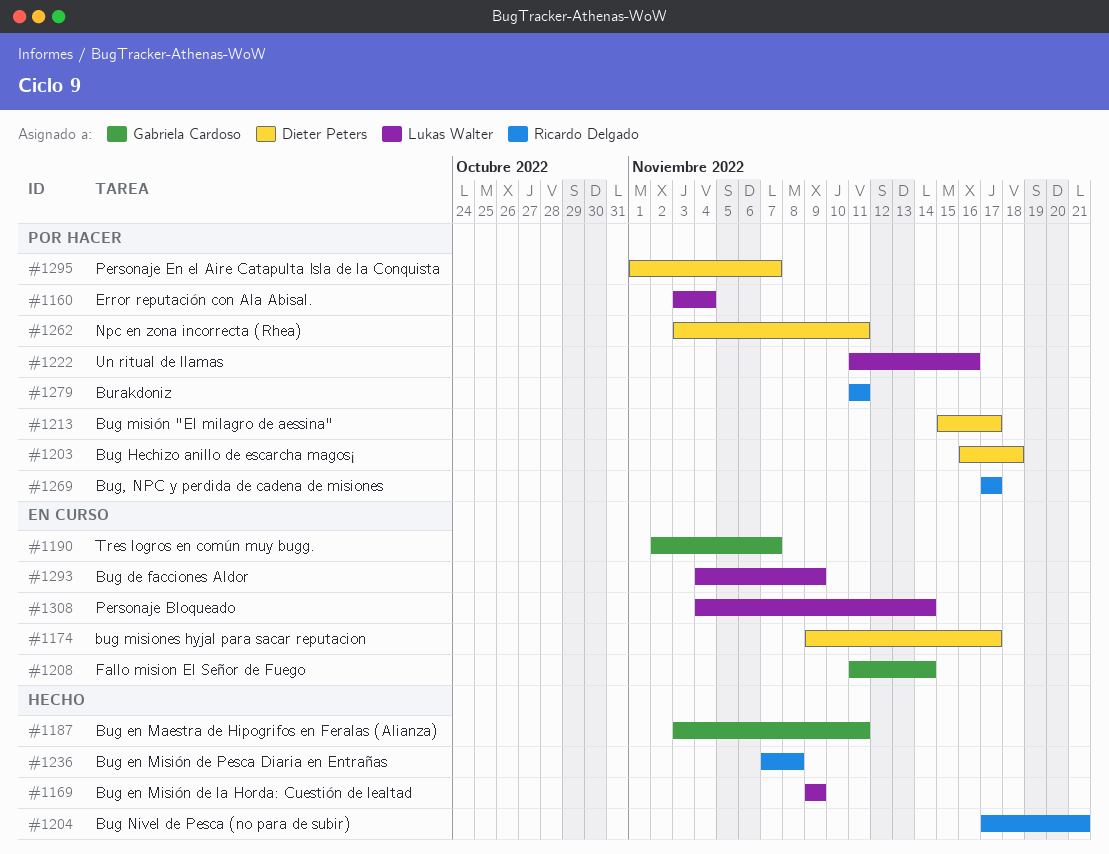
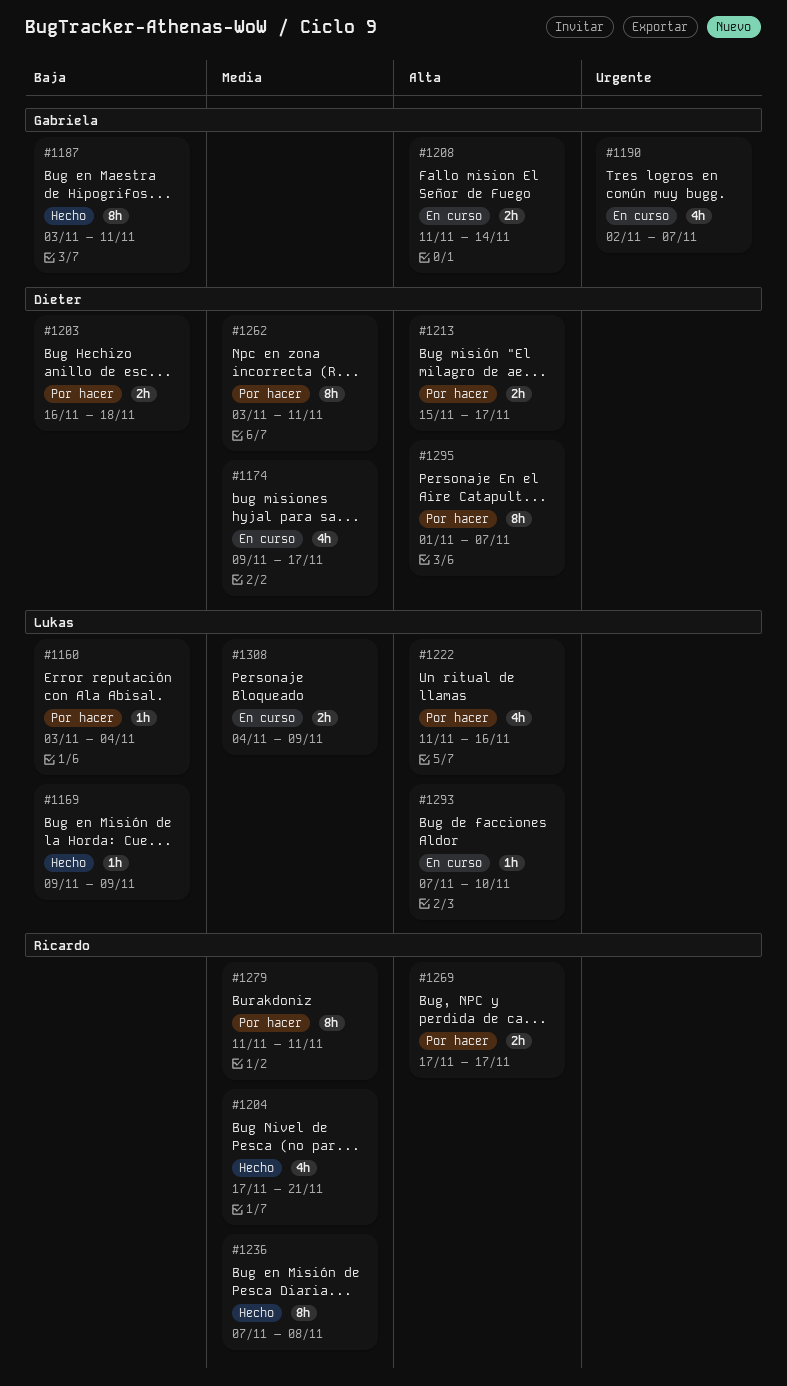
#1293, start: Nov 4 -> Nov 7
#1293, due: Nov 9 -> Nov 10
#1308, due: Nov 14 -> Nov 9

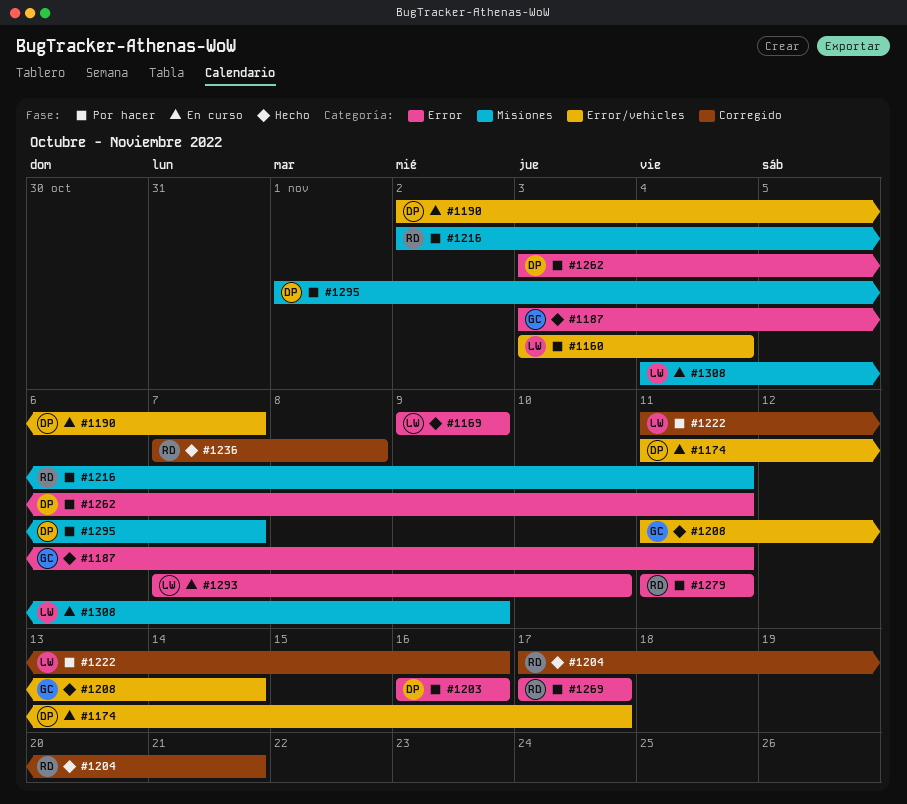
#1174, start: Nov 9 -> Nov 11
#1190, owner: Gabriela -> Dieter
#1203, due: Nov 18 -> Nov 16
#1208, status: En curso -> Hecho
#1213: present -> none
#1216: none -> present

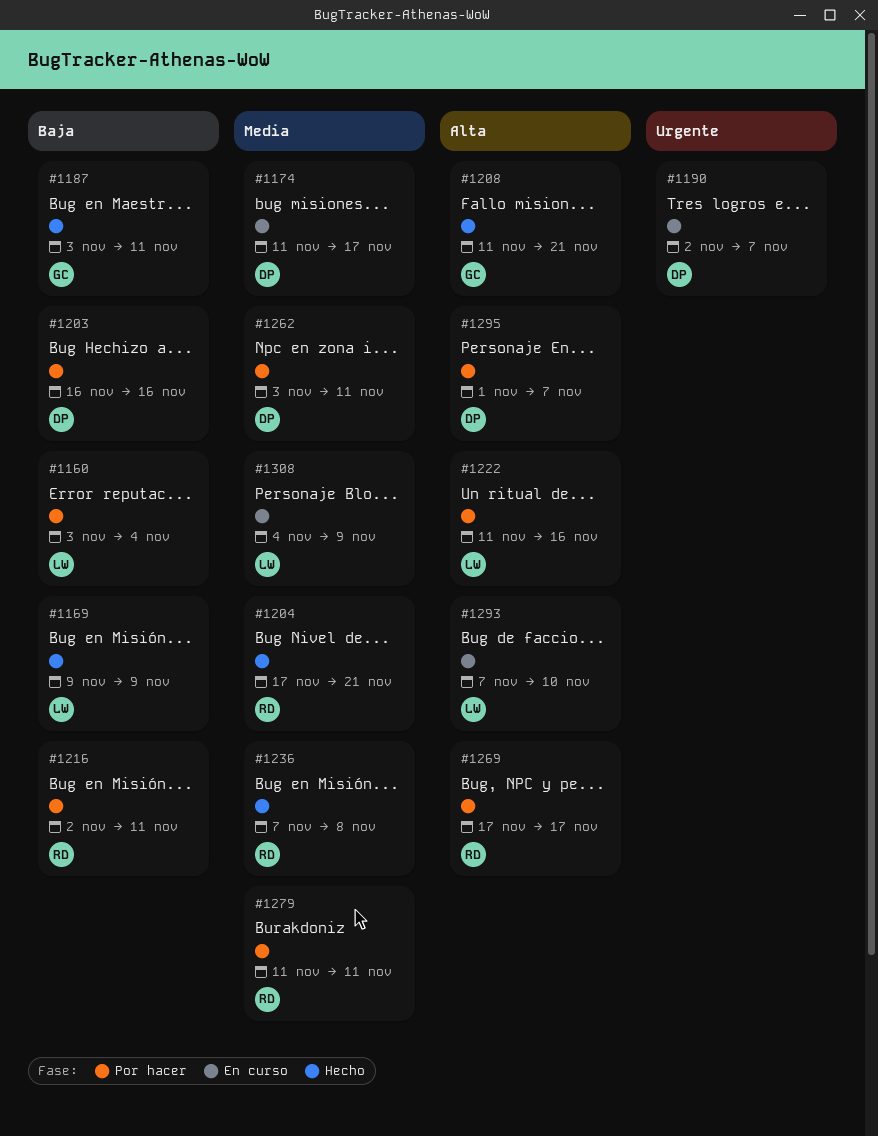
#1208, due: Nov 14 -> Nov 21

